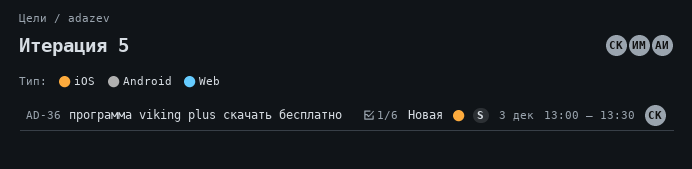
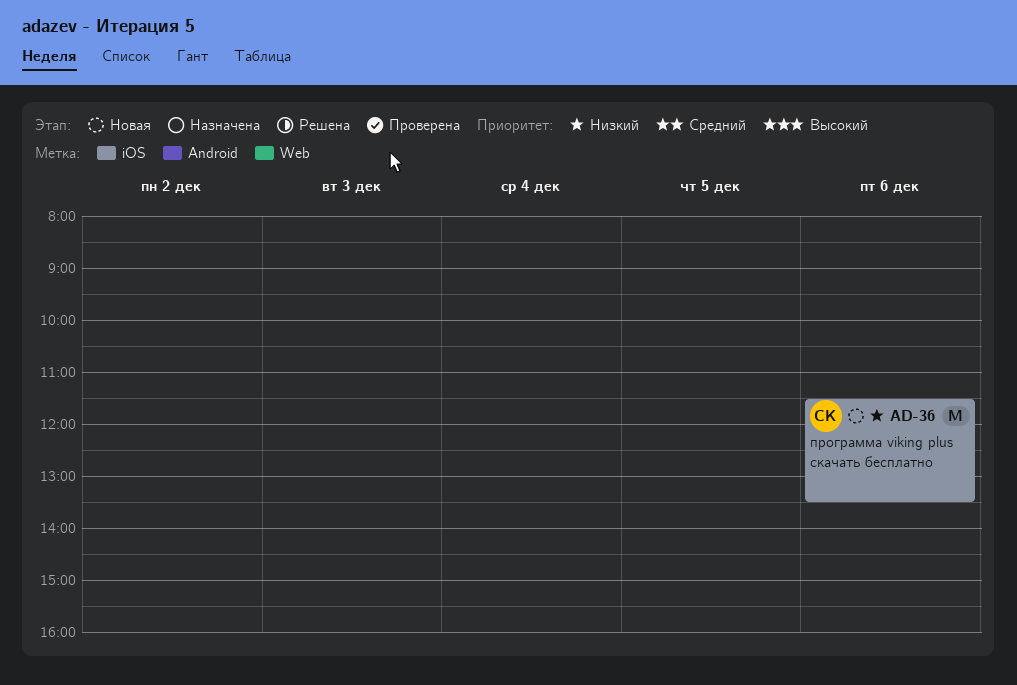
AD-36, estimate: S -> M
AD-36, day: Dec 3 -> Dec 6
AD-36, begins: 13:00 -> 11:30

